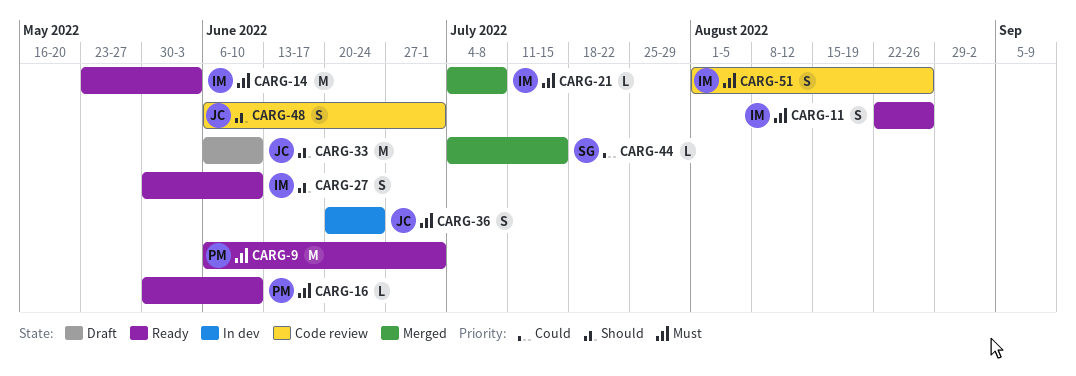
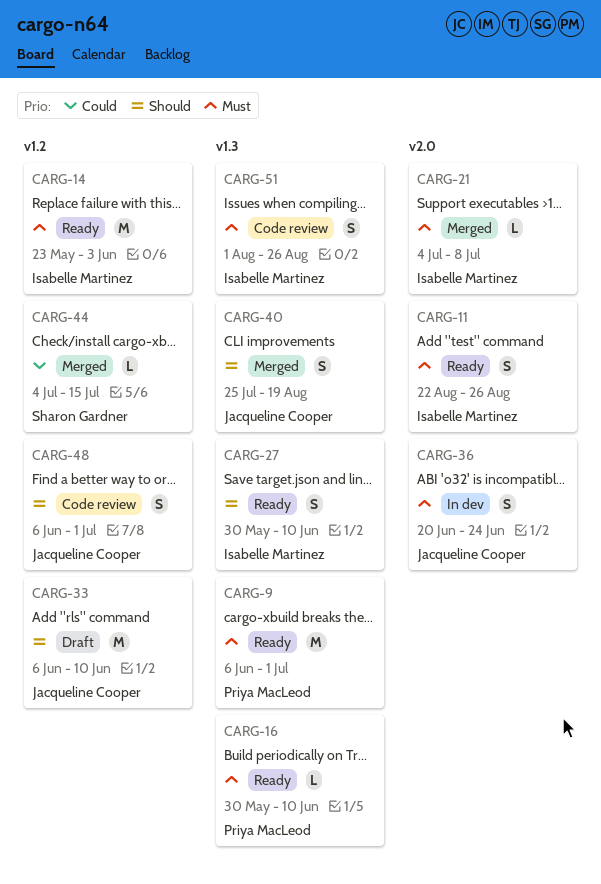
CARG-40: none -> present

